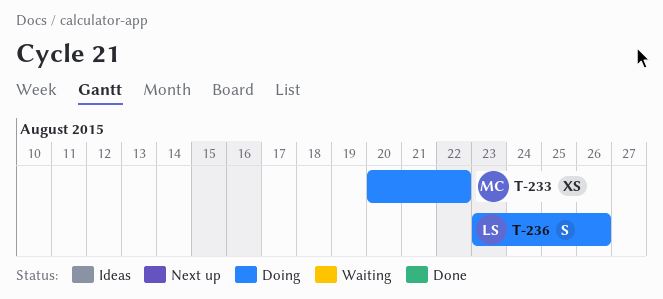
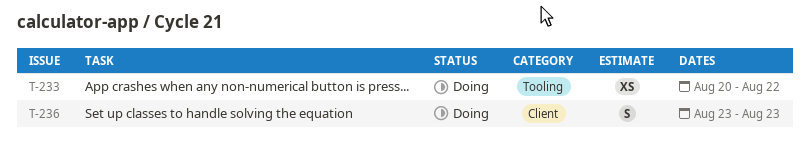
T-236, due: Aug 26 -> Aug 23

